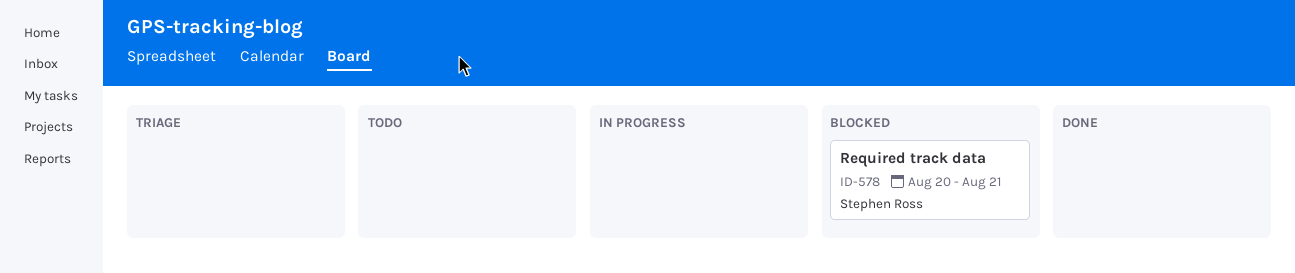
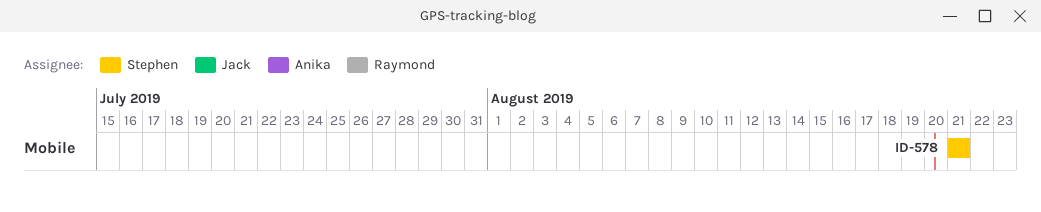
ID-578, start: Aug 20 -> Aug 21

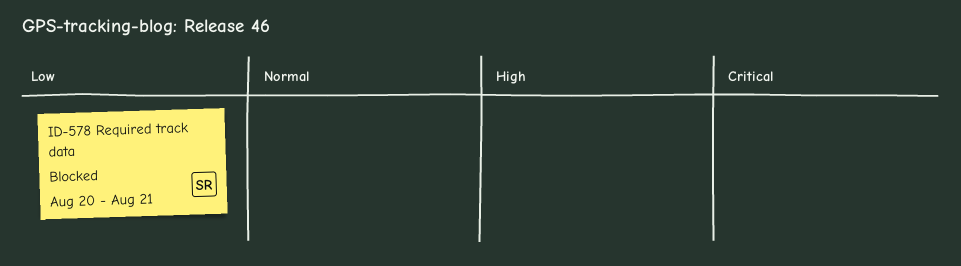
ID-578, start: Aug 21 -> Aug 20

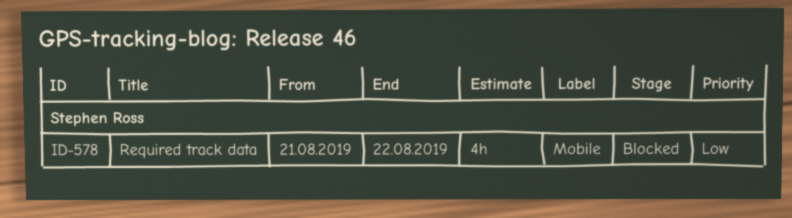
ID-578, start: Aug 20 -> Aug 21
ID-578, due: Aug 21 -> Aug 22

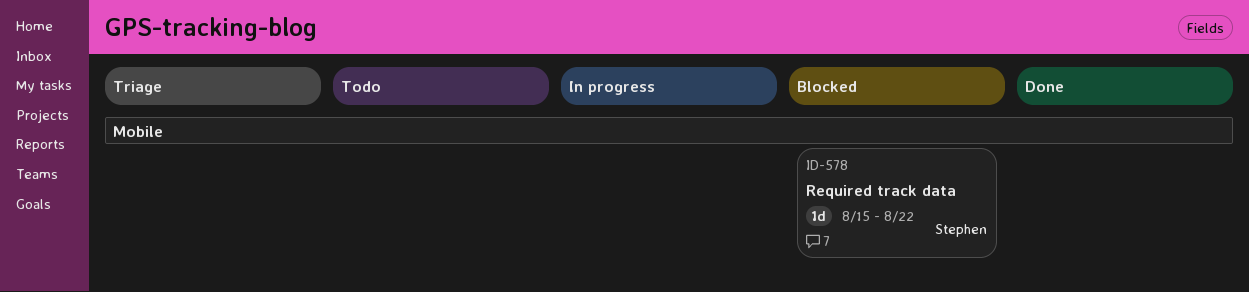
ID-578, estimate: 4h -> 1d
ID-578, start: Aug 21 -> Aug 15

